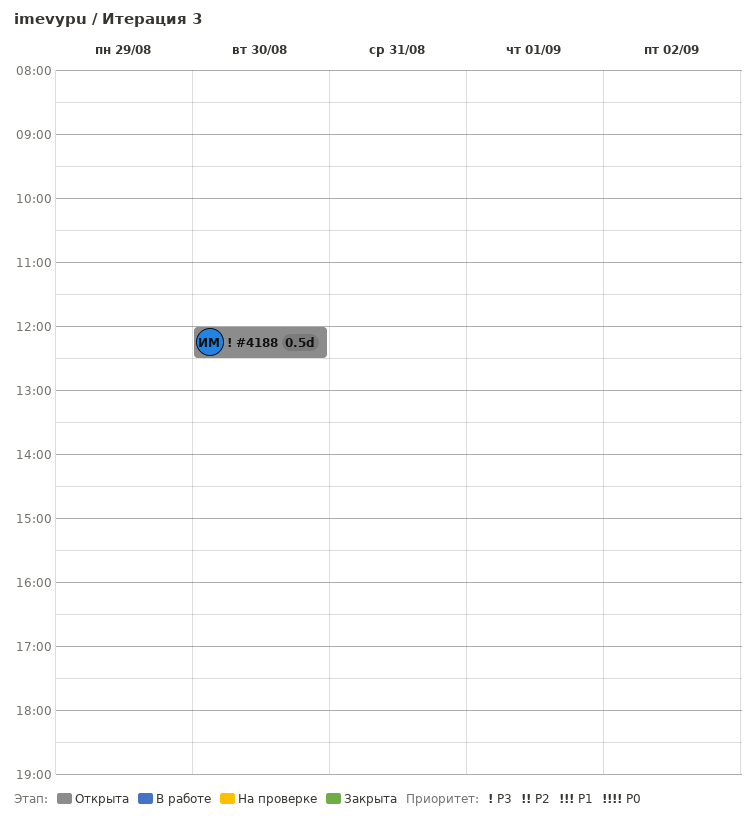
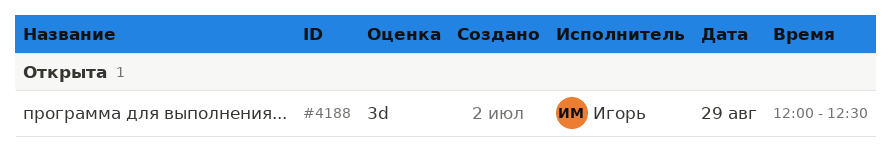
#4188, estimate: 0.5d -> 3d
#4188, day: Aug 30 -> Aug 29

